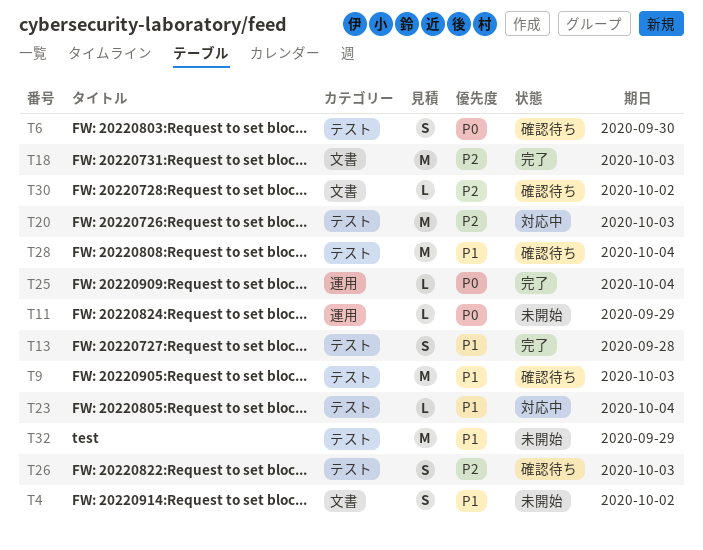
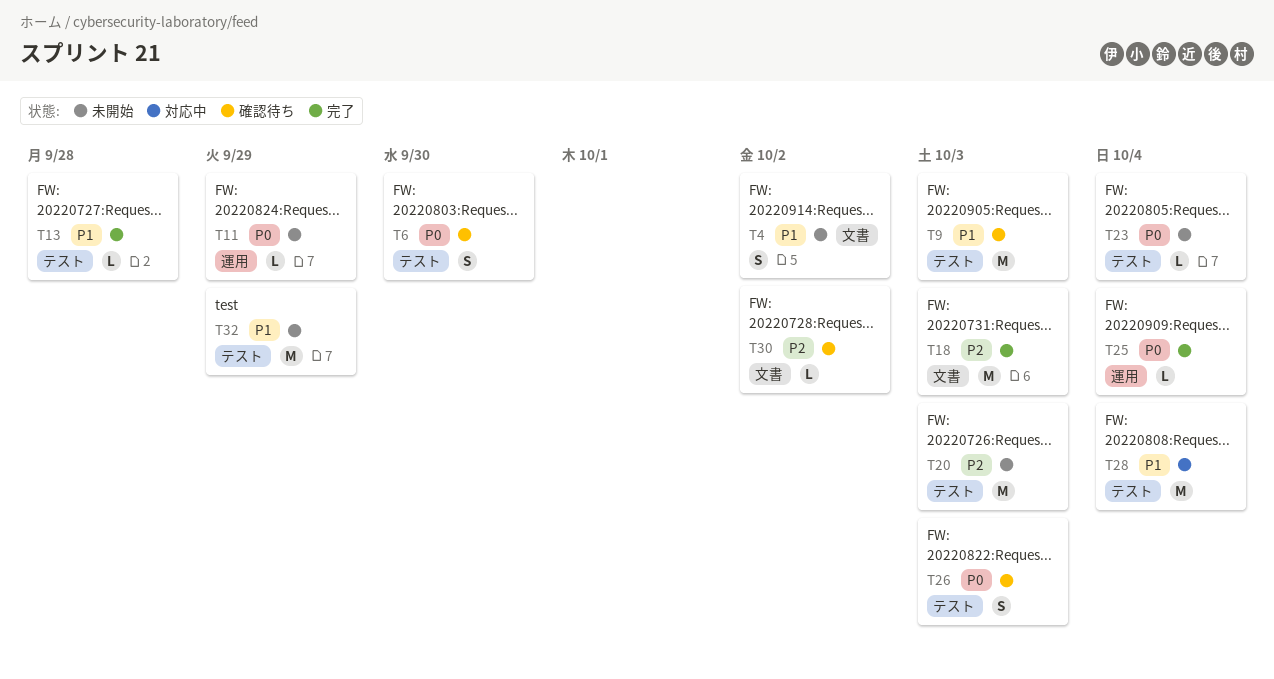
T13, estimate: S -> L
T20, status: 対応中 -> 未開始
T23, status: 対応中 -> 未開始
T23, priority: P1 -> P0
T26, priority: P2 -> P0
T28, status: 確認待ち -> 対応中

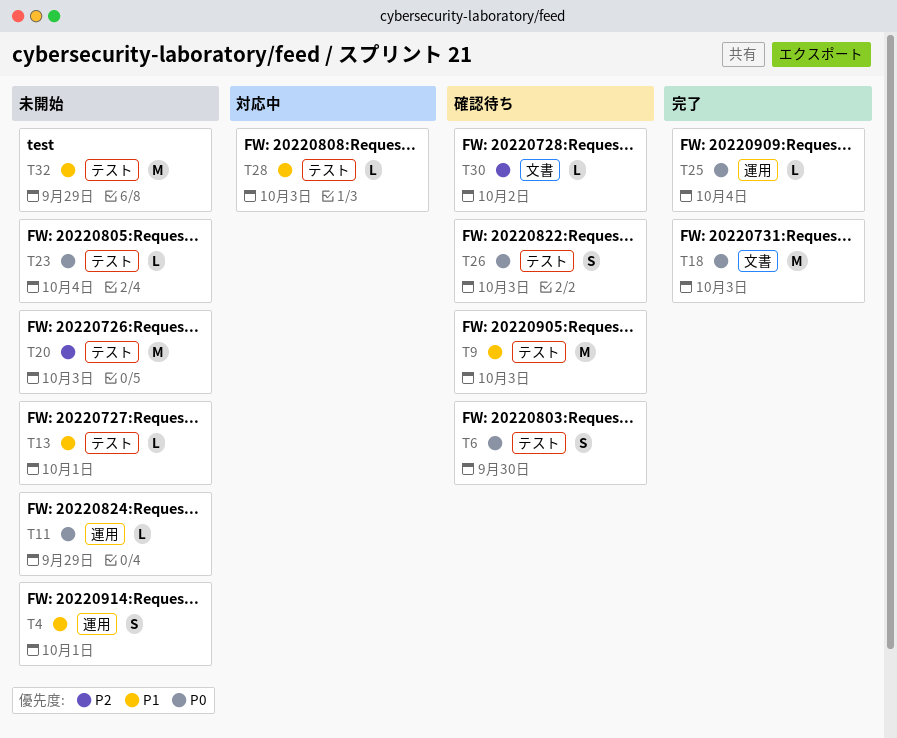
T4, label: 文書 -> 運用
T4, due: Oct 2 -> Oct 1
T13, status: 完了 -> 未開始
T13, due: Sep 28 -> Oct 1
T18, priority: P2 -> P0
T28, estimate: M -> L
T28, due: Oct 4 -> Oct 3

